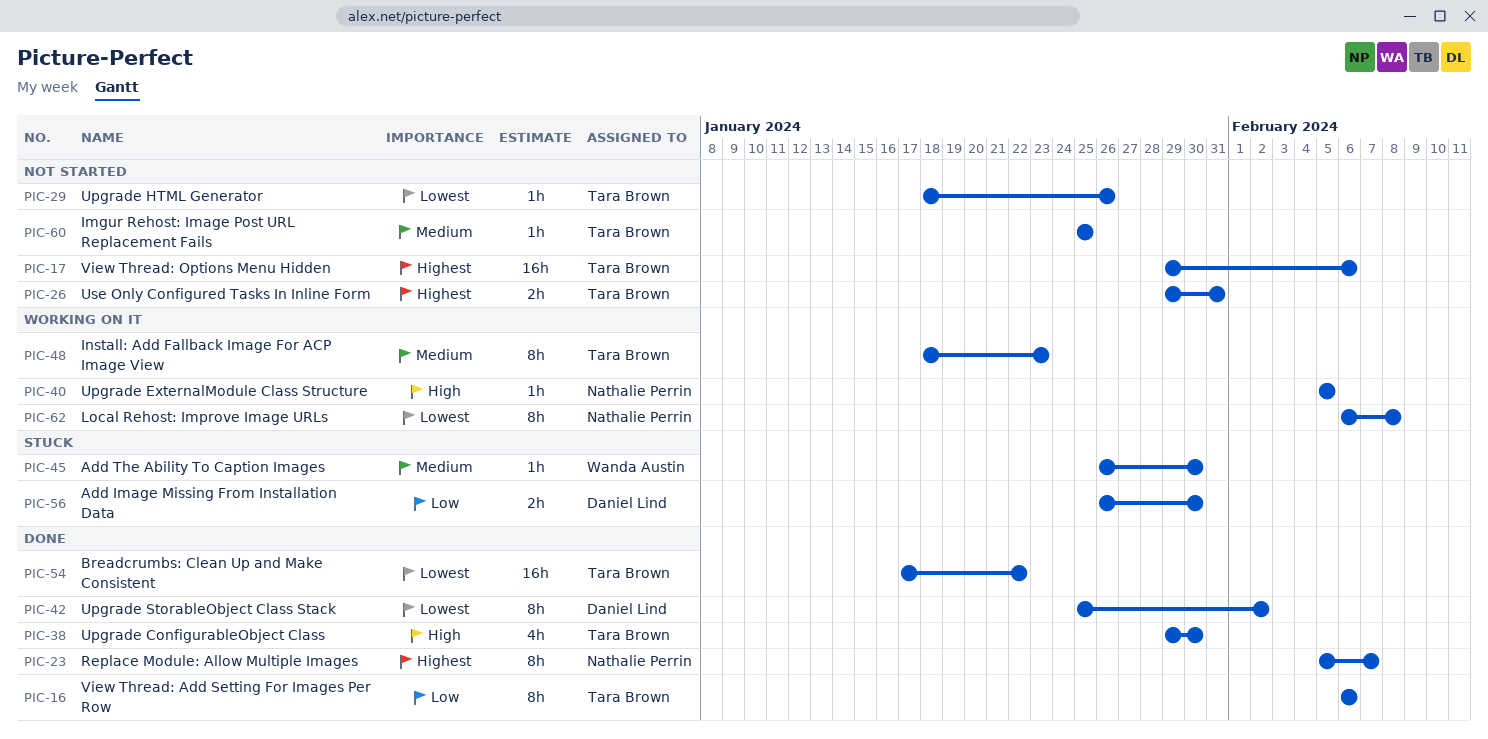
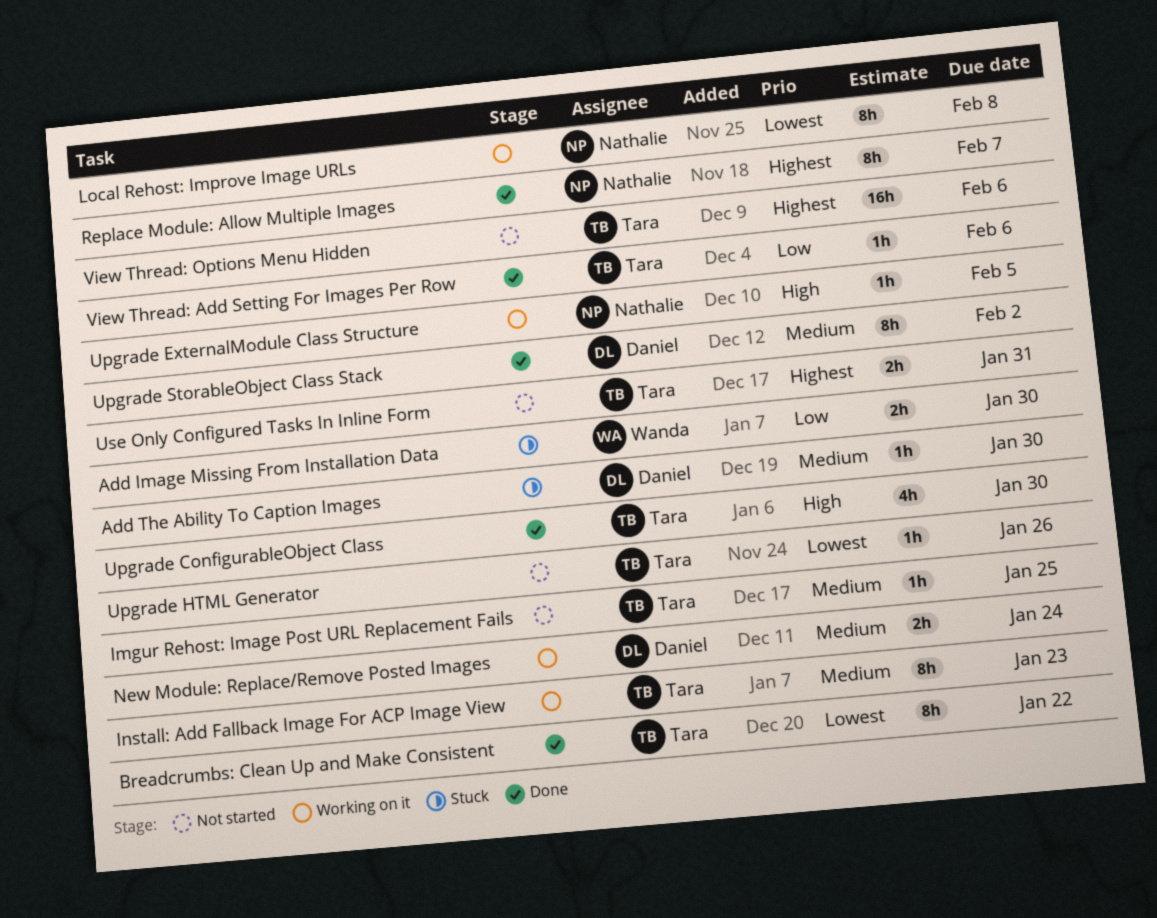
Add Image Missing From Installation Data, owner: Daniel Lind -> Wanda Austin
Add The Ability To Caption Images, owner: Wanda Austin -> Daniel Lind
Breadcrumbs: Clean Up and Make Consistent, estimate: 16h -> 8h
New Module: Replace/Remove Posted Images: none -> present
Upgrade StorableObject Class Stack, priority: Lowest -> Medium
View Thread: Add Setting For Images Per Row, estimate: 8h -> 1h

